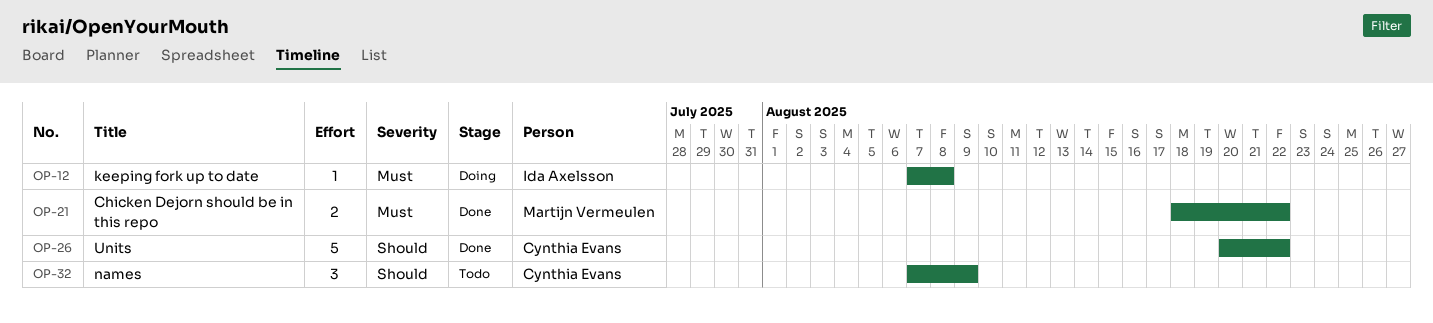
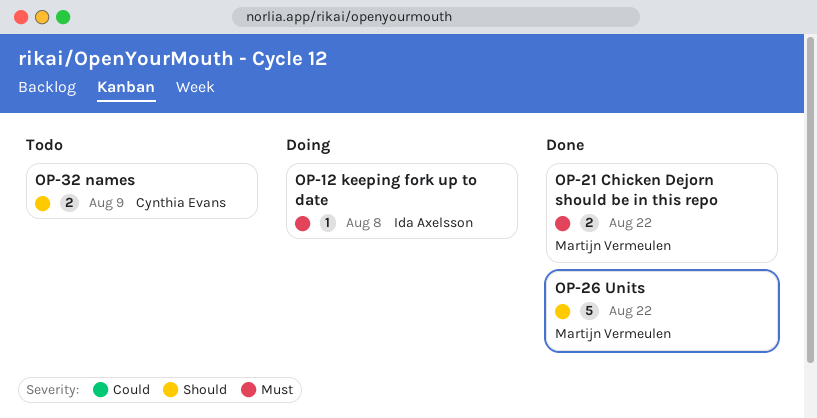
OP-26, owner: Cynthia Evans -> Martijn Vermeulen
OP-32, estimate: 3 -> 2

